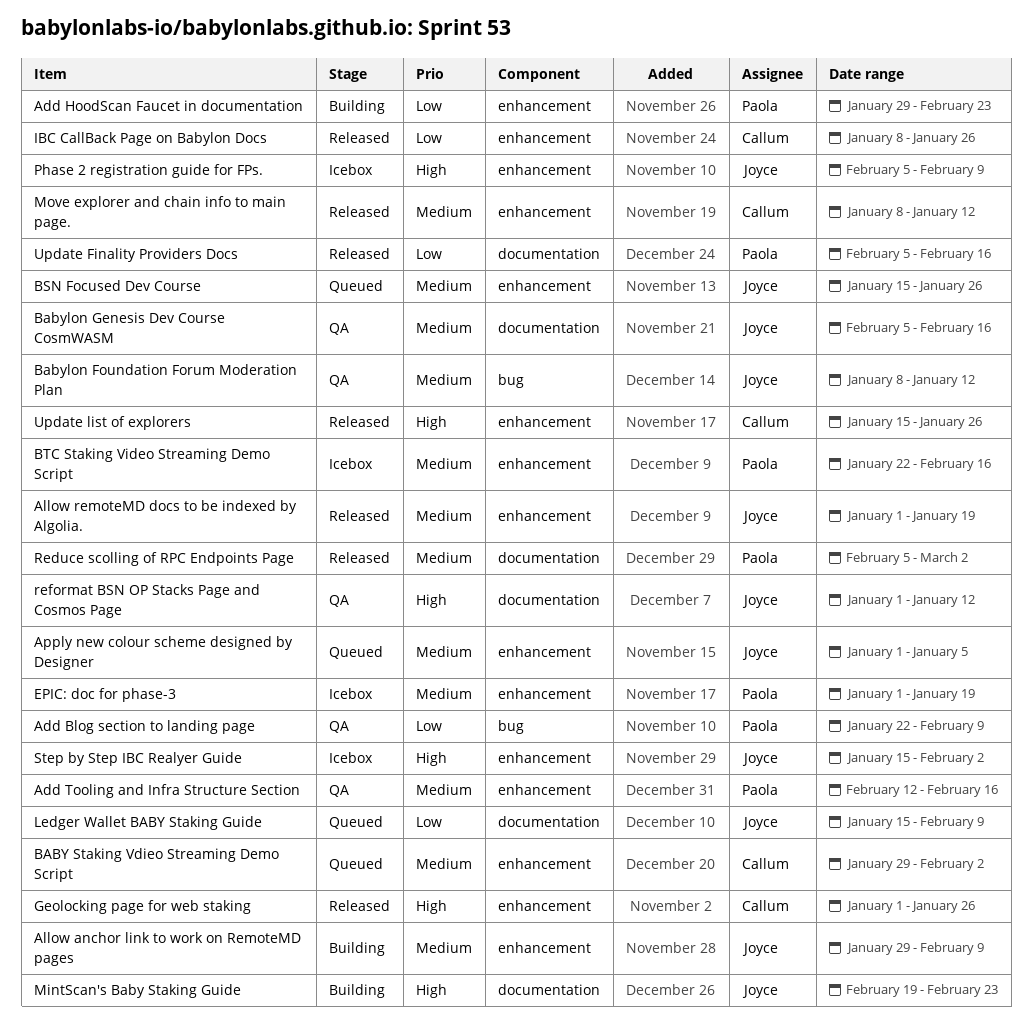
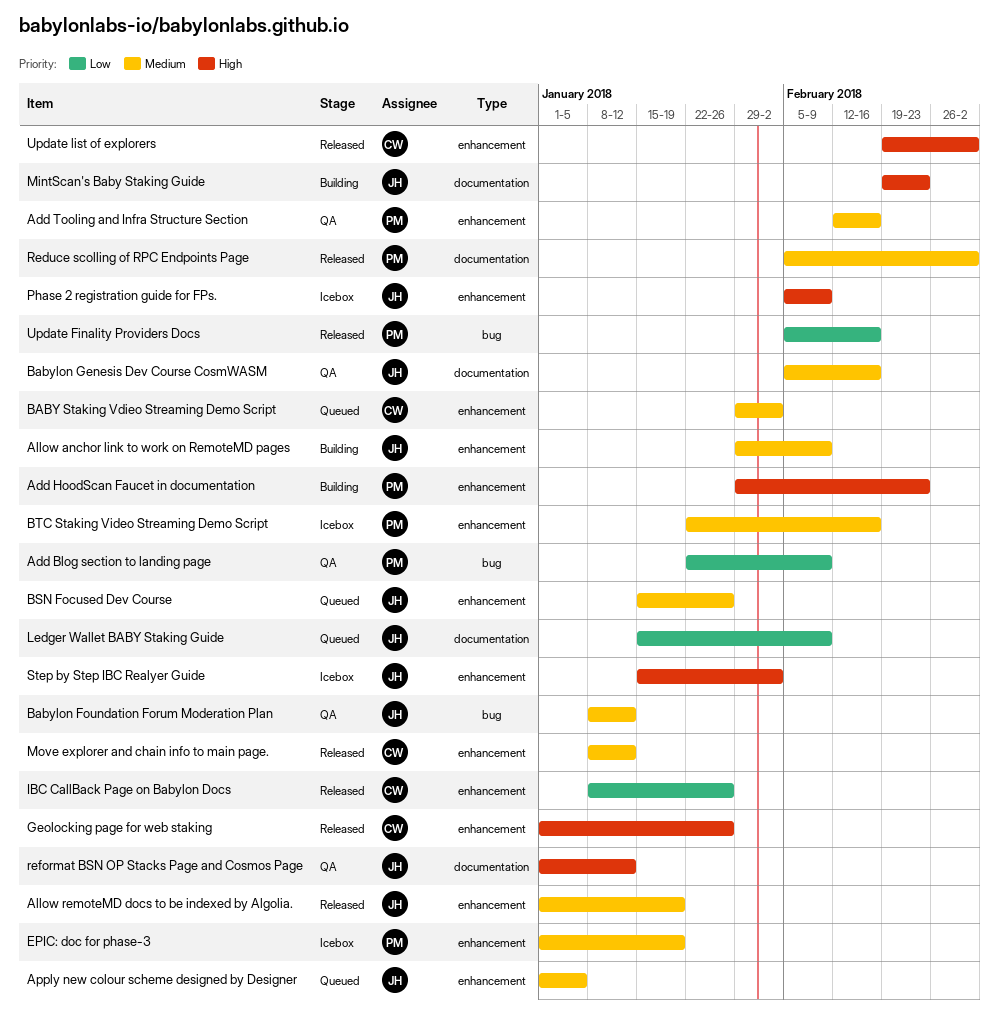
Add HoodScan Faucet in documentation, priority: Low -> High
Update Finality Providers Docs, label: documentation -> bug
Update list of explorers, start: Jan 15 -> Feb 19
Update list of explorers, due: Jan 26 -> Mar 2

